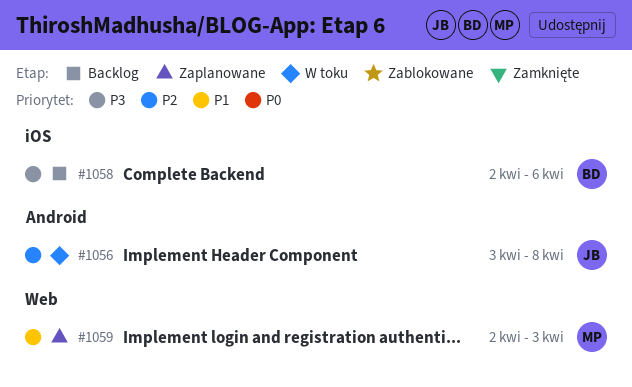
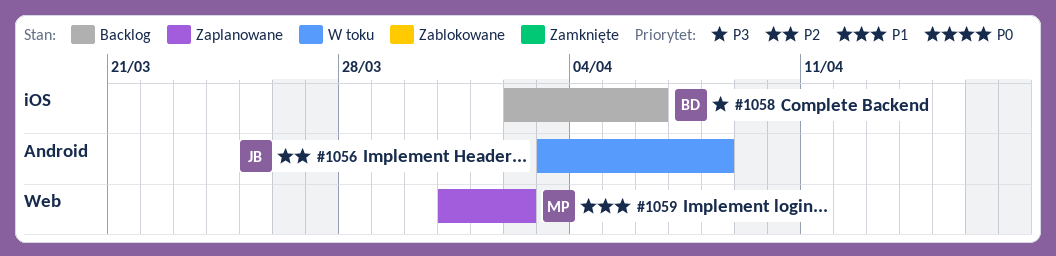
#1059, start: Apr 2 -> Mar 31
#1059, due: Apr 3 -> Apr 2

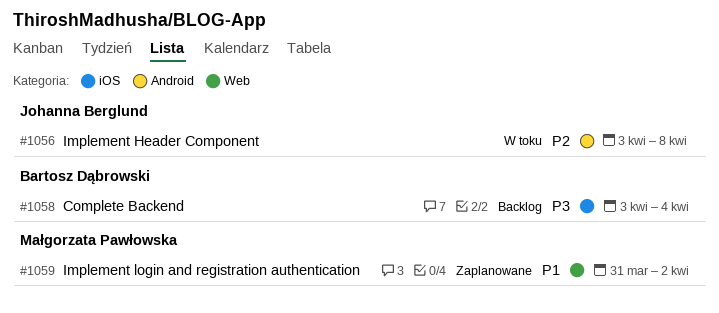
#1058, start: Apr 2 -> Apr 3
#1058, due: Apr 6 -> Apr 4

